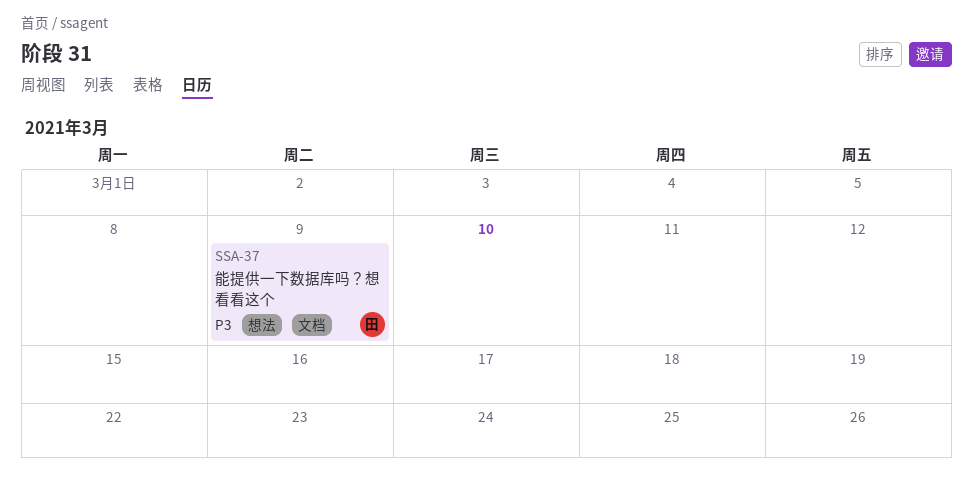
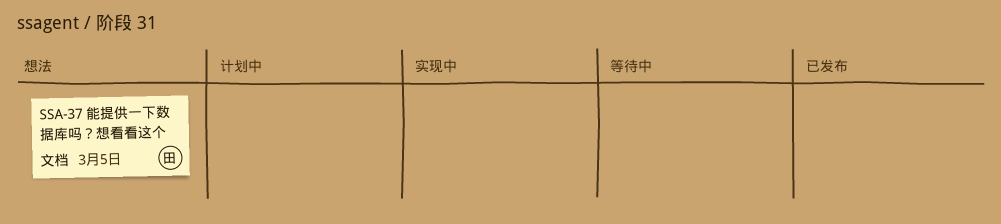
SSA-37, due: Mar 9 -> Mar 5

